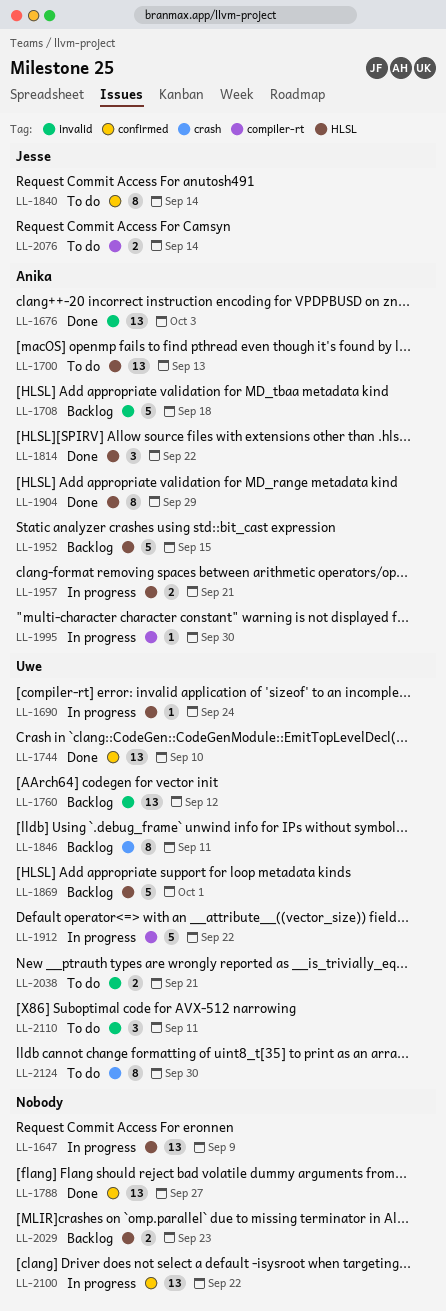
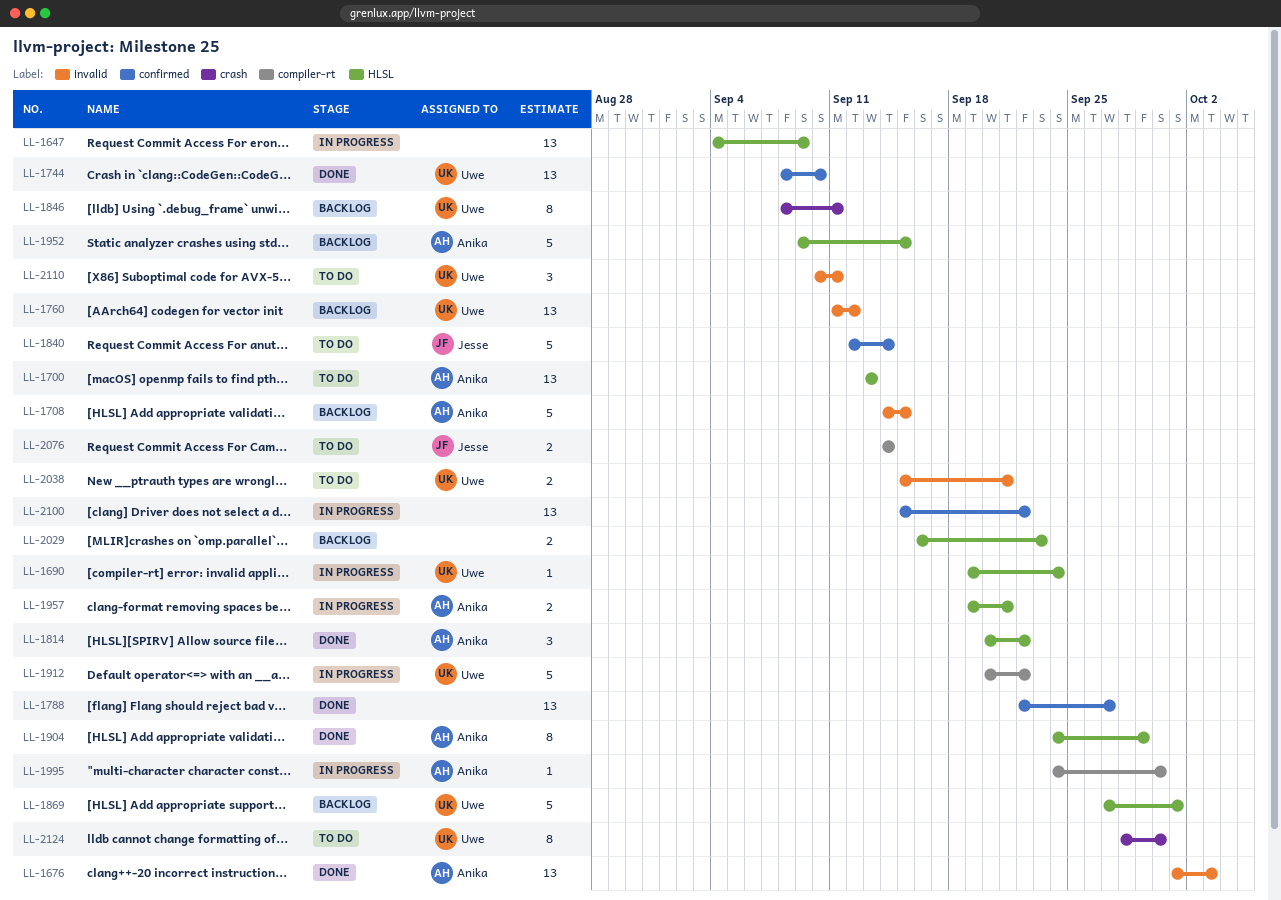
LL-1708, due: Sep 18 -> Sep 15
LL-1840, estimate: 8 -> 5

